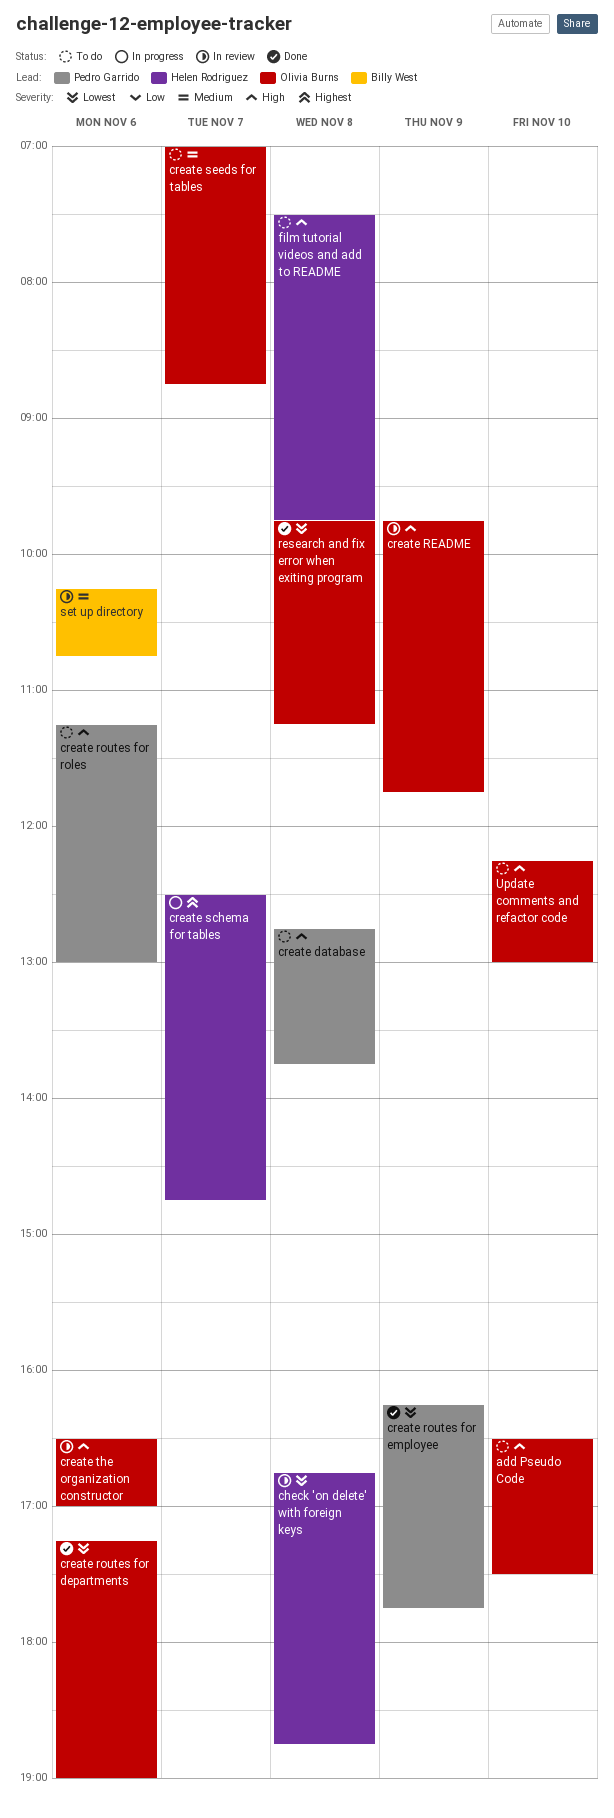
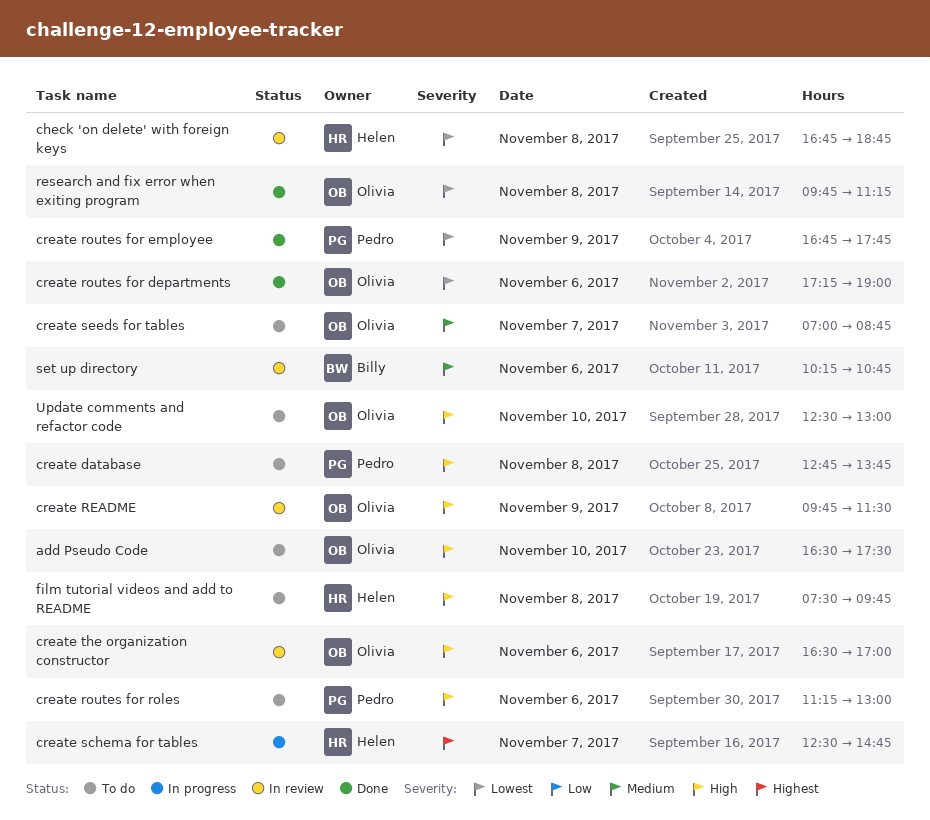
create README, ends: 11:45 -> 11:30
create routes for employee, begins: 16:15 -> 16:45
Update comments and refactor code, begins: 12:15 -> 12:30

